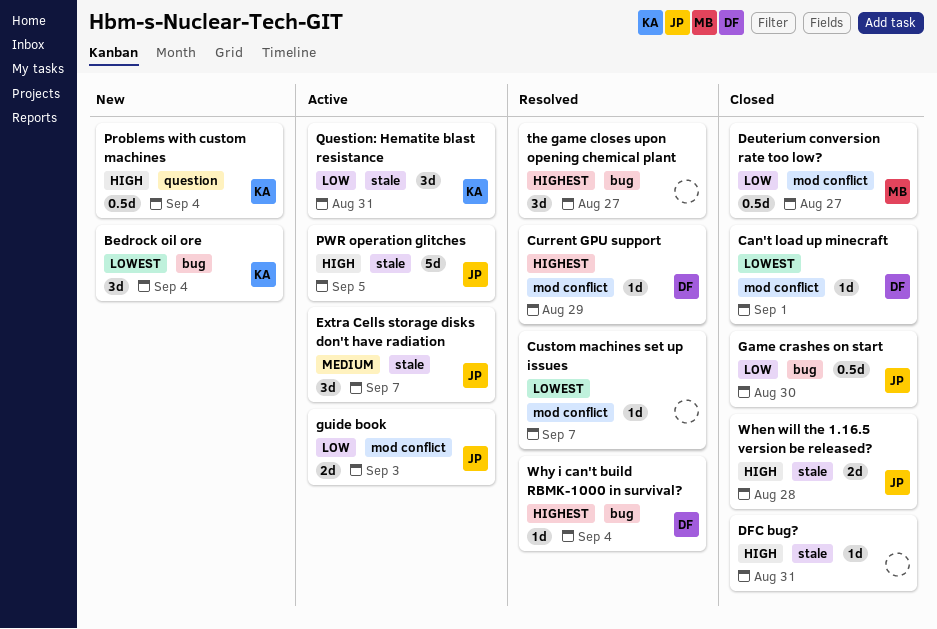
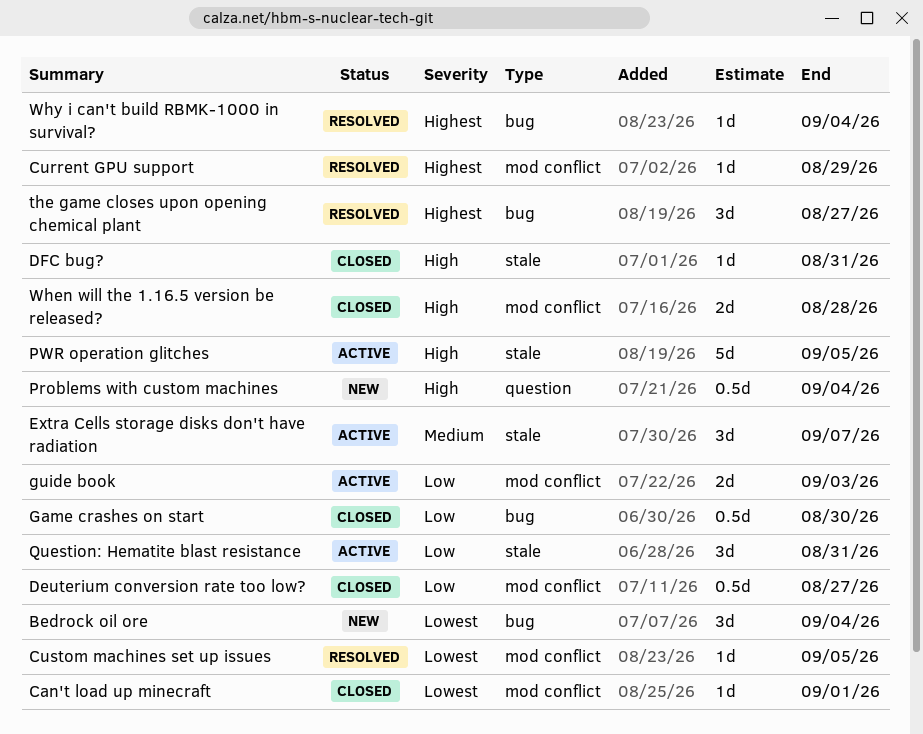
Custom machines set up issues, due: Sep 7 -> Sep 5
When will the 1.16.5 version be released?, label: stale -> mod conflict

